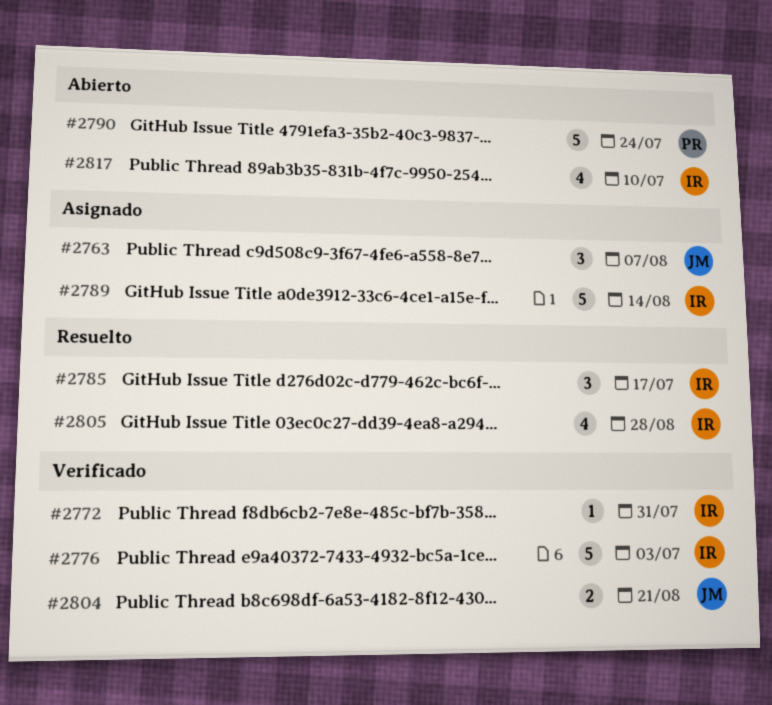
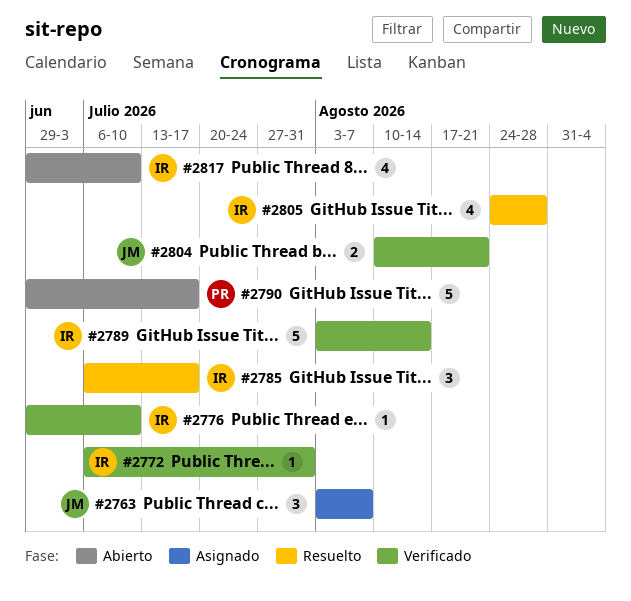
#2776, estimate: 5 -> 1
#2776, due: Jul 3 -> Jul 10
#2789, status: Asignado -> Verificado
#2790, due: Jul 24 -> Jul 17

